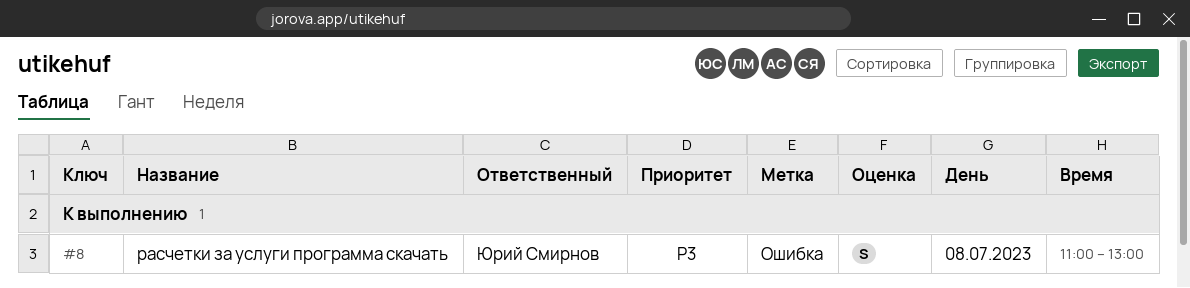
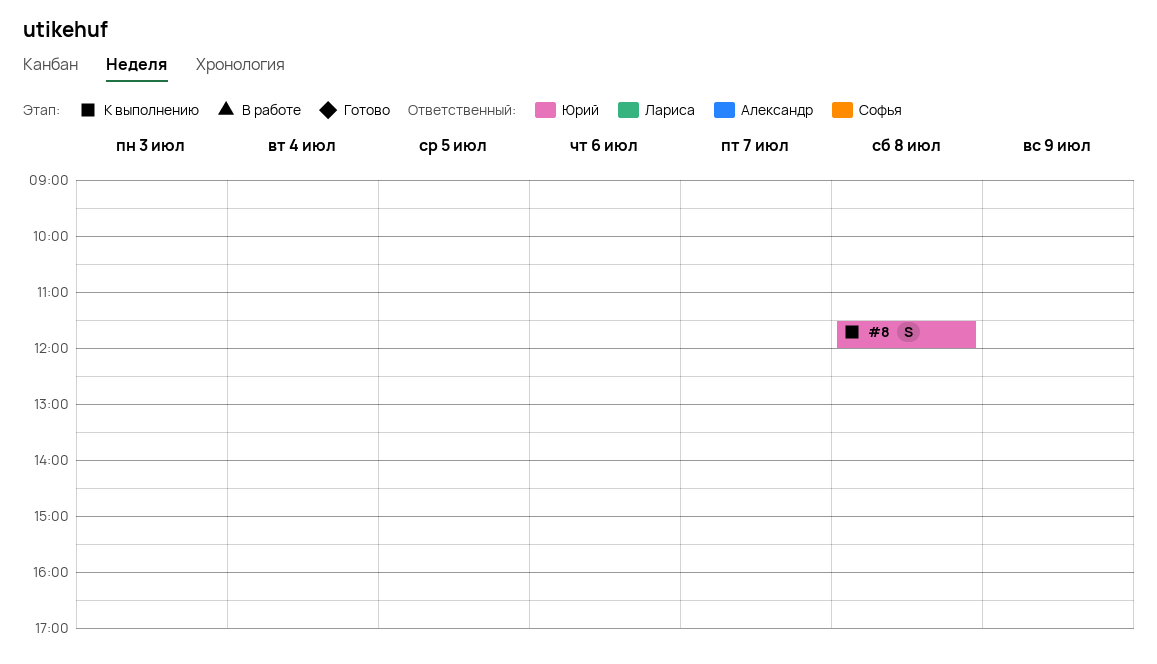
#8, begins: 11:00 -> 11:30
#8, ends: 13:00 -> 12:00

